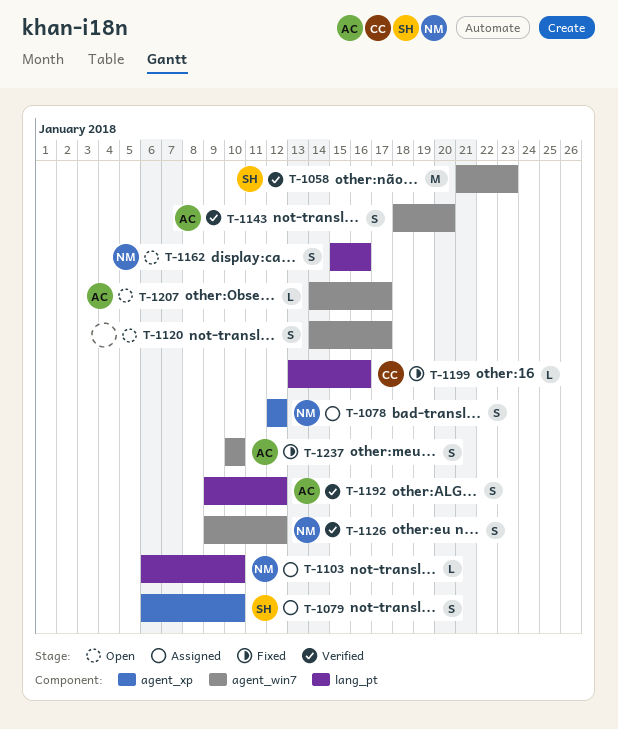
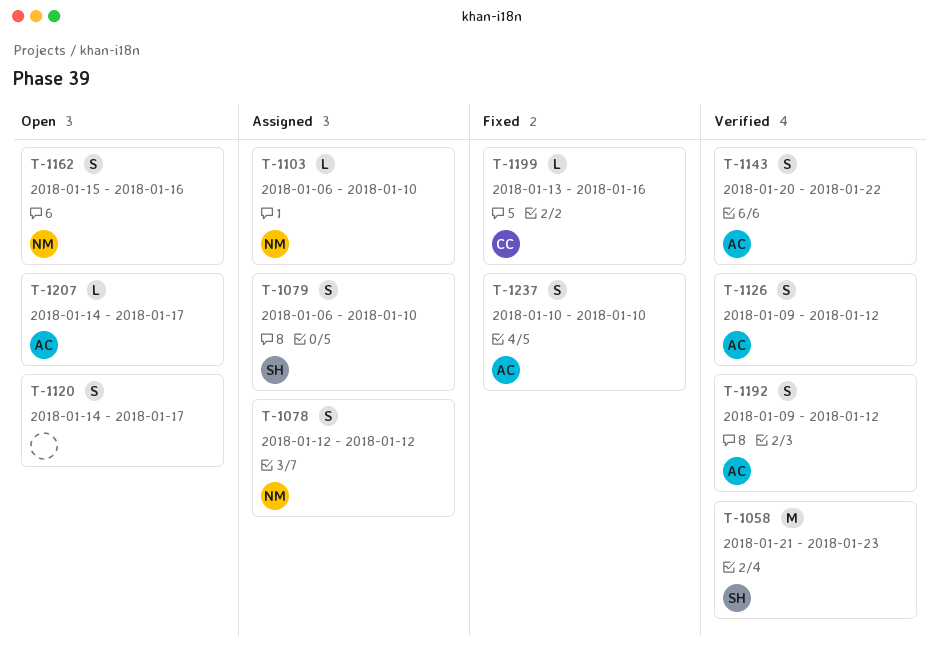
T-1126, owner: NM -> AC
T-1143, start: Jan 18 -> Jan 20
T-1143, due: Jan 20 -> Jan 22

